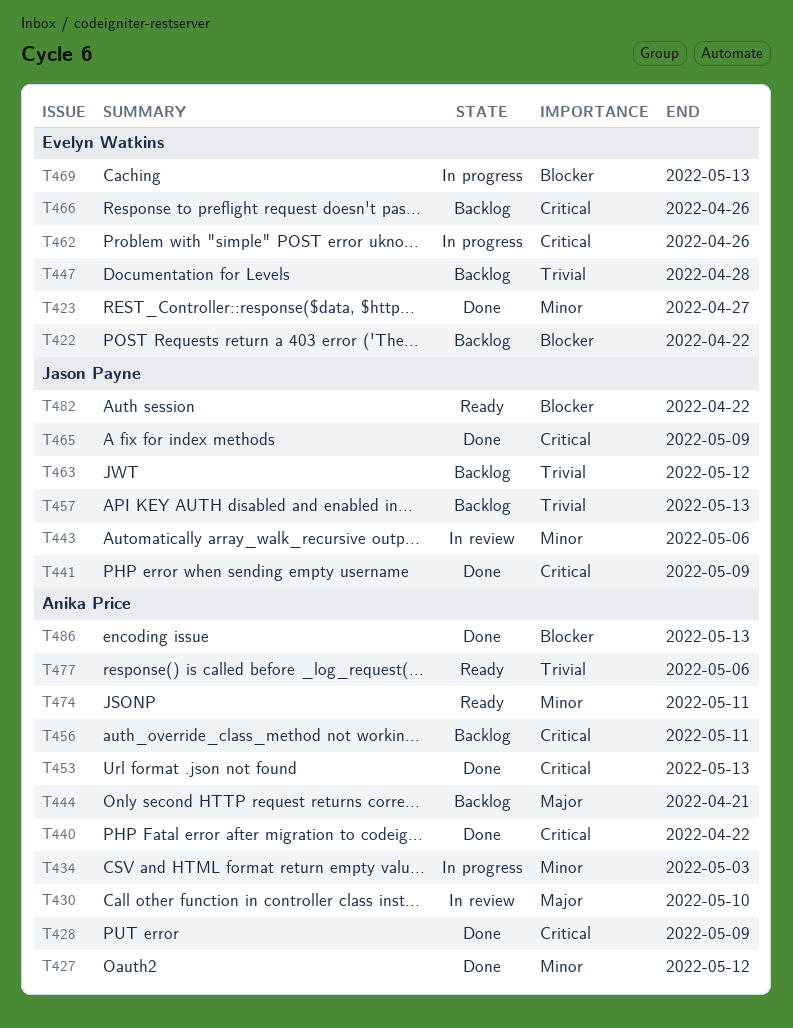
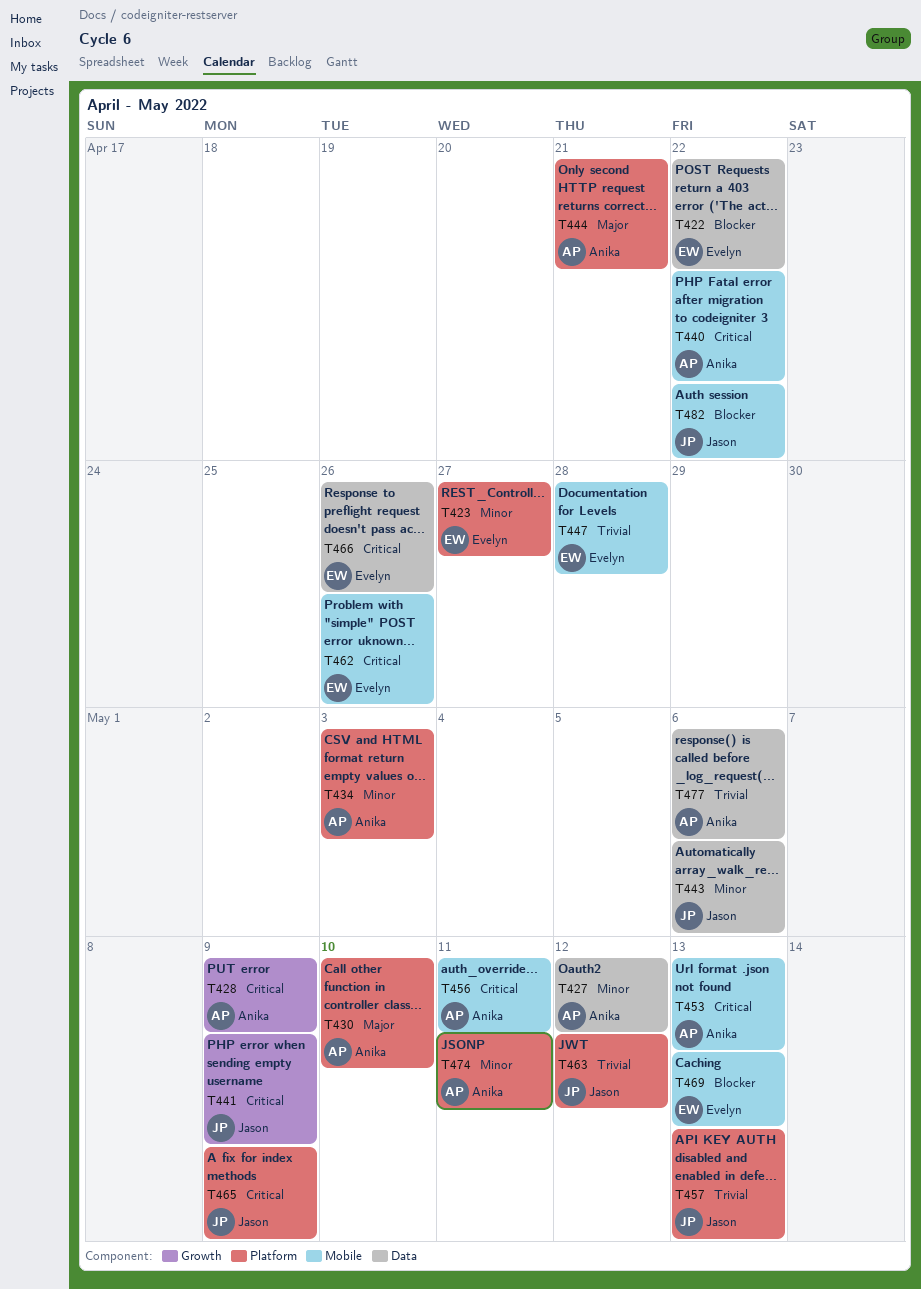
T486: present -> none

